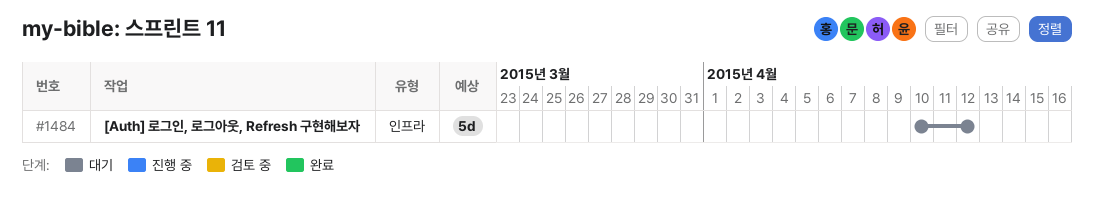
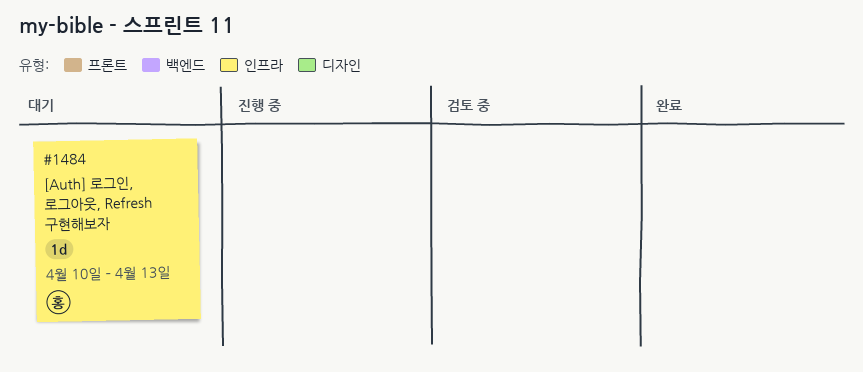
#1484, estimate: 5d -> 1d
#1484, due: Apr 12 -> Apr 13

